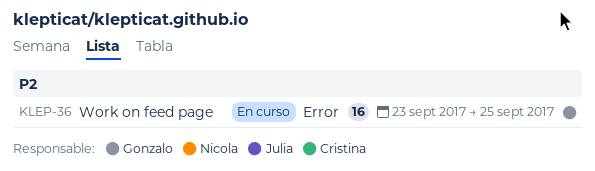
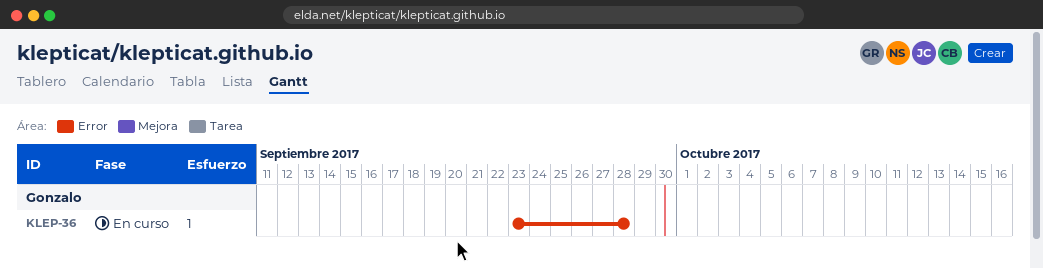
KLEP-36, estimate: 16 -> 1
KLEP-36, due: Sep 25 -> Sep 28

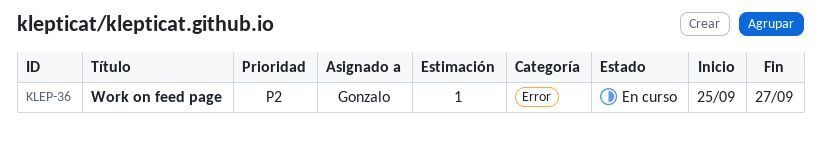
KLEP-36, start: Sep 23 -> Sep 25
KLEP-36, due: Sep 28 -> Sep 27

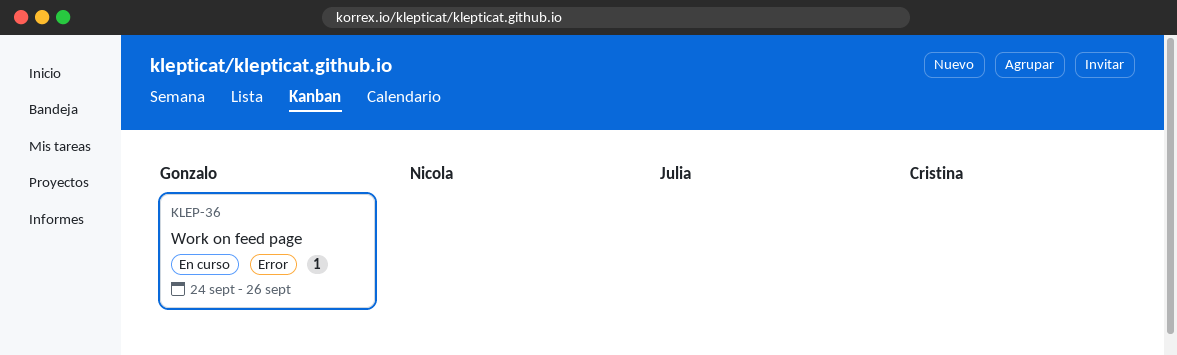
KLEP-36, start: Sep 25 -> Sep 24
KLEP-36, due: Sep 27 -> Sep 26

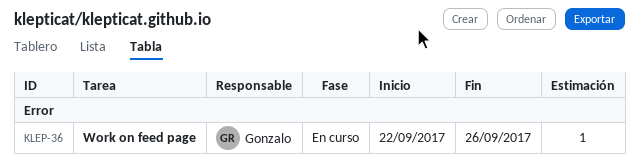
KLEP-36, start: Sep 24 -> Sep 22

